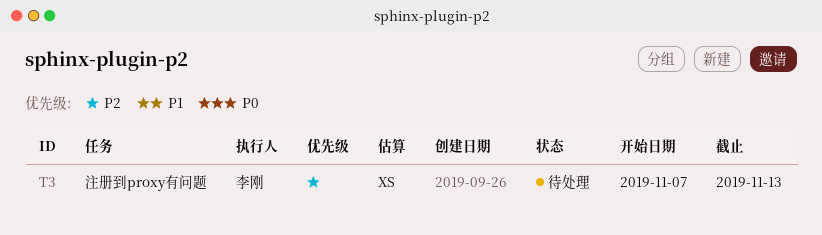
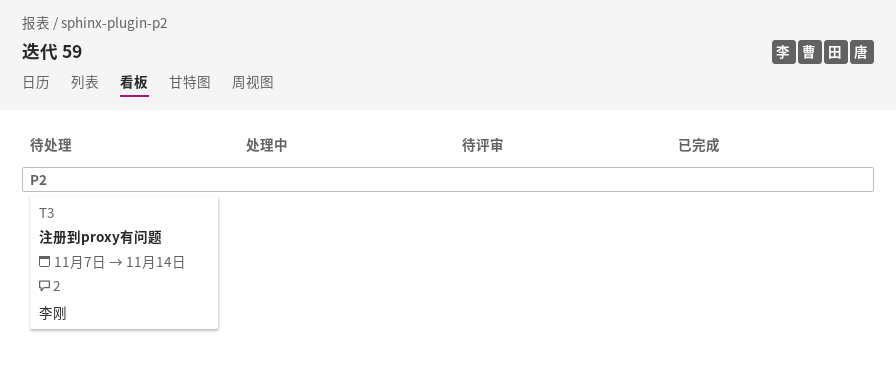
T3, due: Nov 13 -> Nov 14

